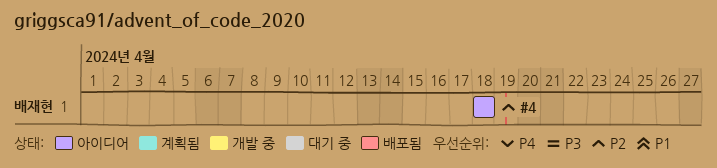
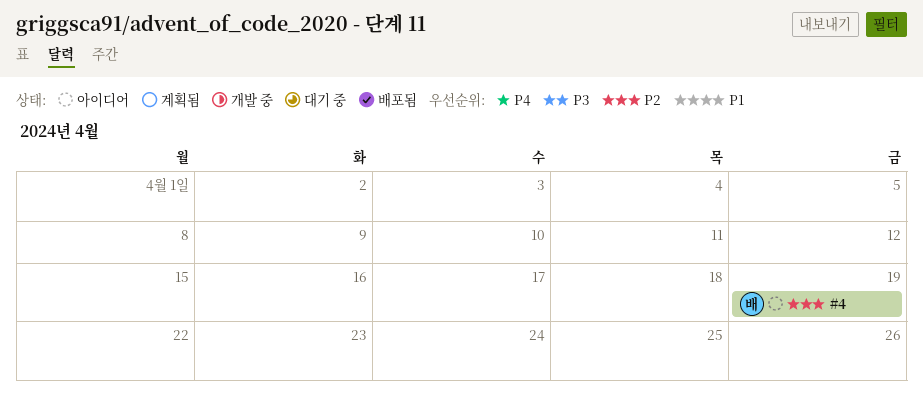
#4, start: Apr 18 -> Apr 19
#4, due: Apr 18 -> Apr 19

